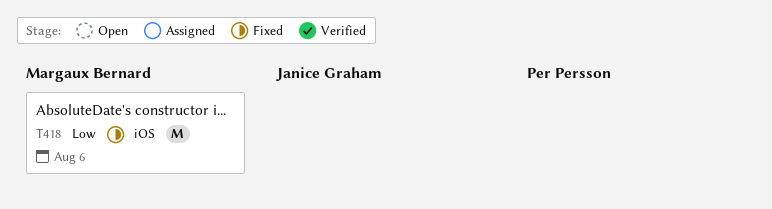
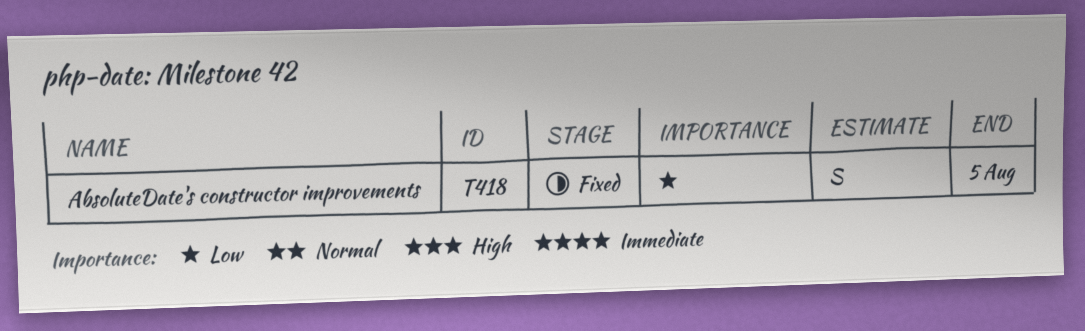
T418, estimate: M -> S
T418, due: Aug 6 -> Aug 5

